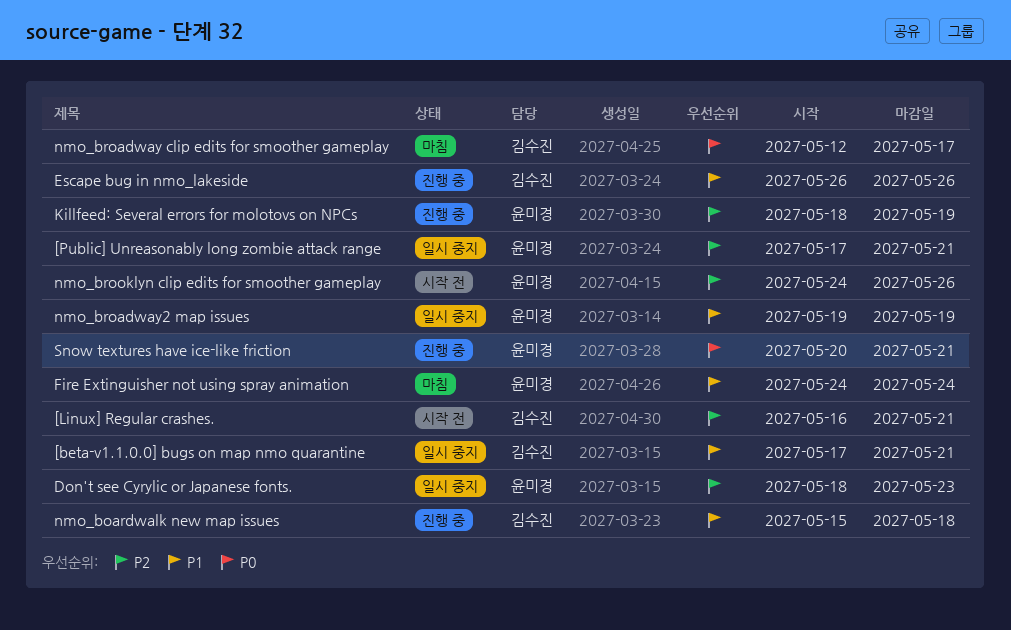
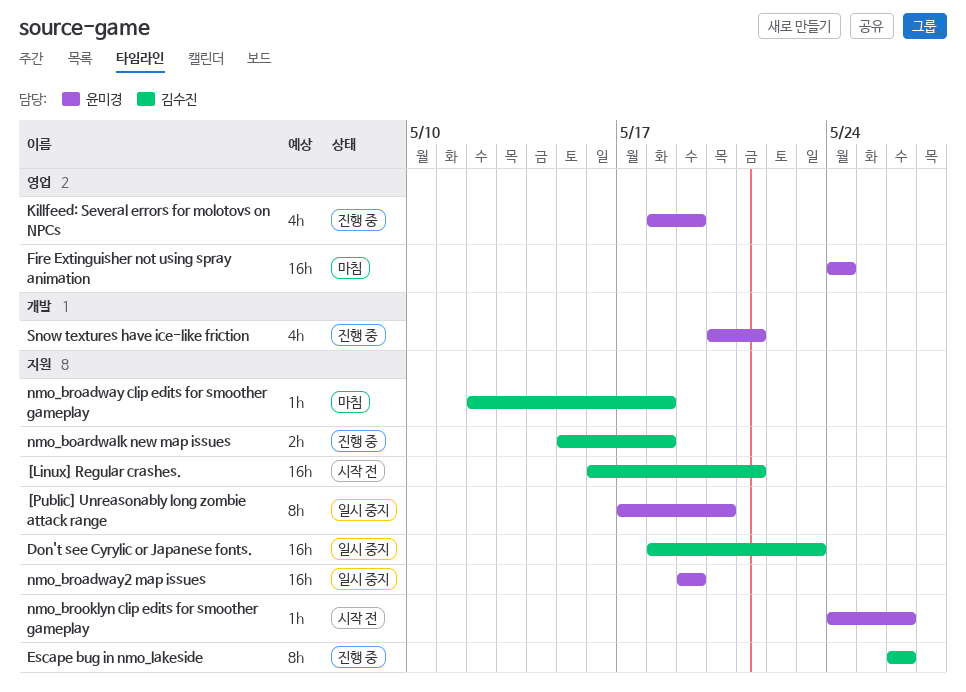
[beta-v1.1.0.0] bugs on map nmo quarantine: present -> none
[Public] Unreasonably long zombie attack range, due: May 21 -> May 20
Don't see Cyrylic or Japanese fonts., owner: 윤미경 -> 김수진
nmo_broadway clip edits for smoother gameplay, due: May 17 -> May 18

